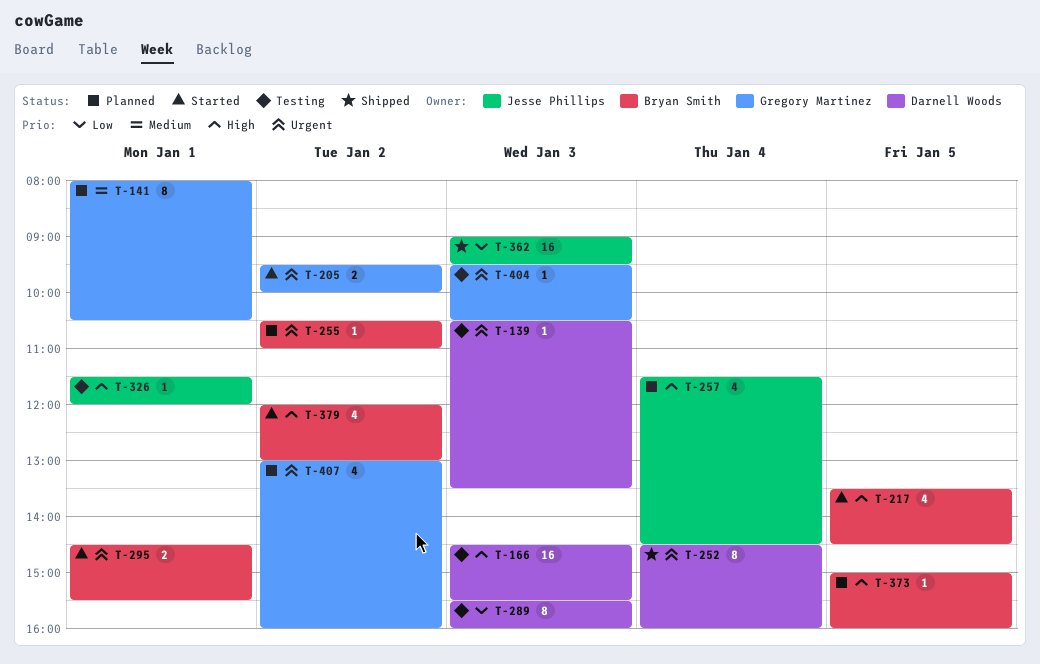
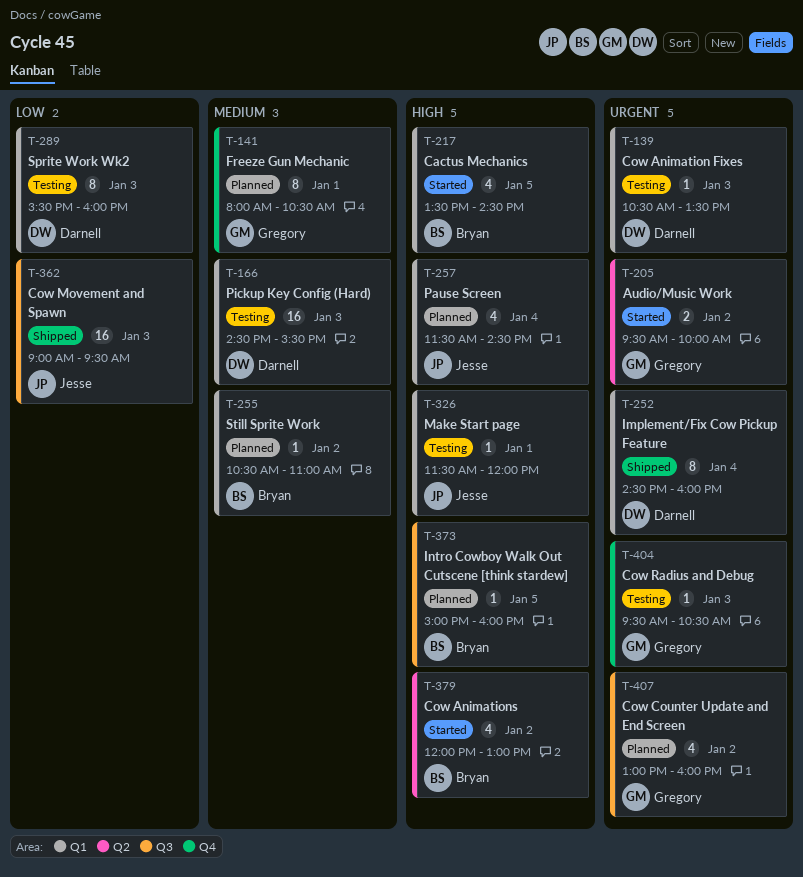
T-166, priority: High -> Medium
T-255, priority: Urgent -> Medium
T-295: present -> none

